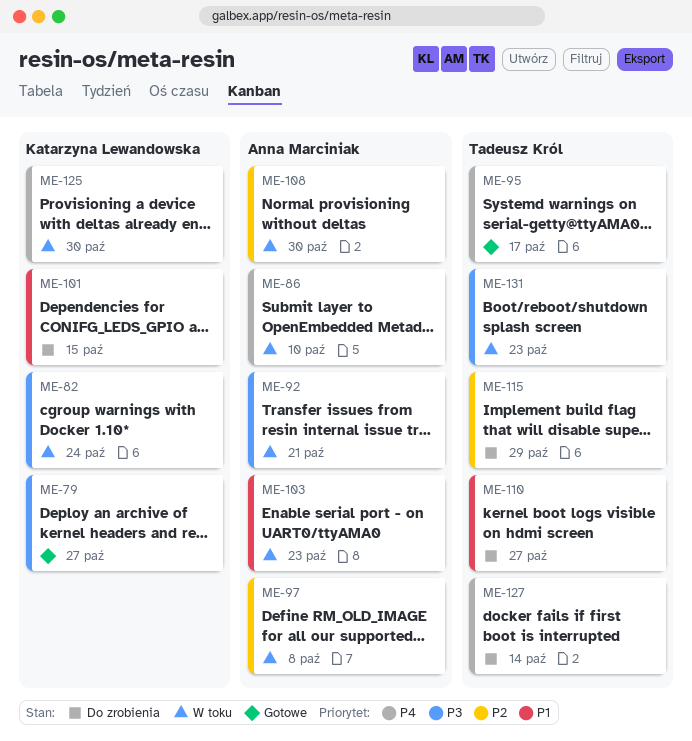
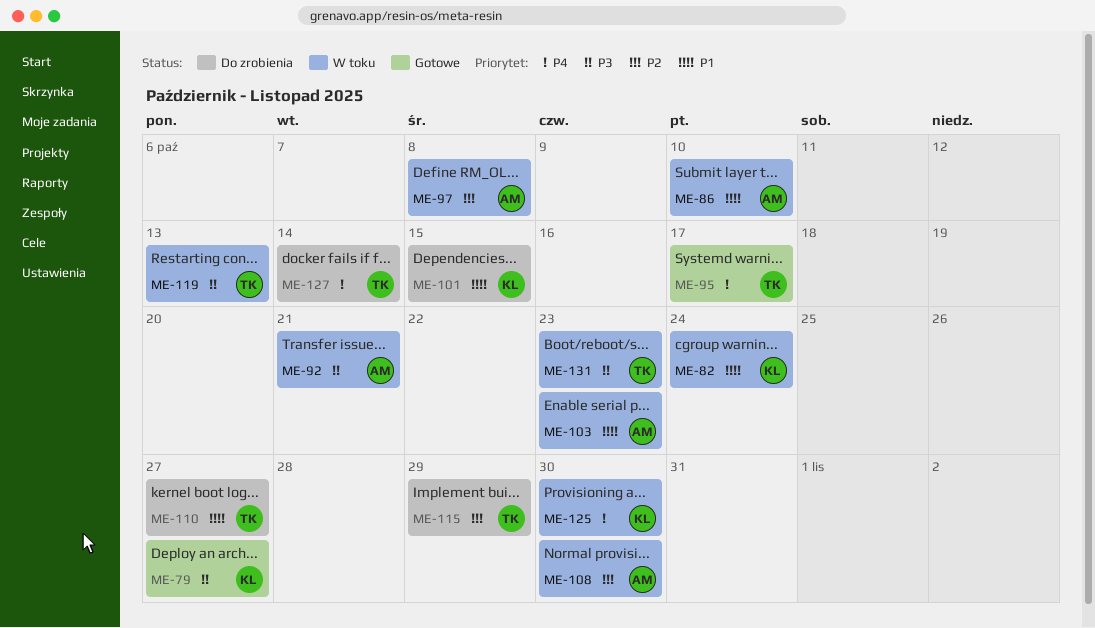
ME-82, priority: P3 -> P1
ME-86, priority: P4 -> P1
ME-119: none -> present

